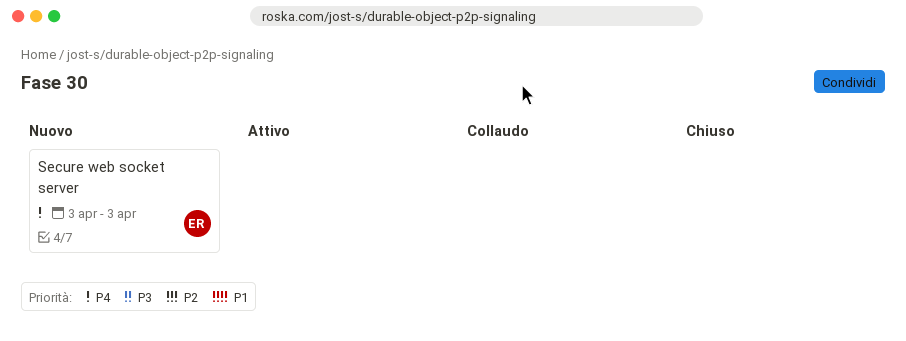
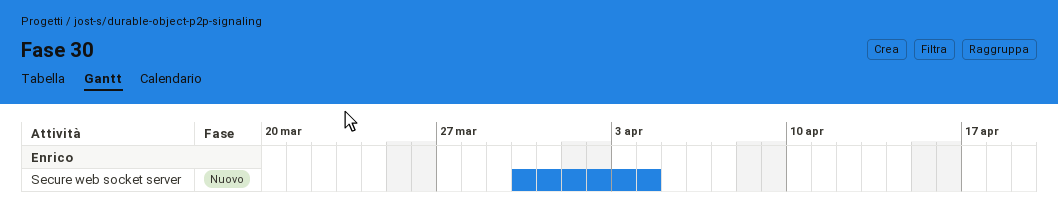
Secure web socket server, start: Apr 3 -> Mar 30
Secure web socket server, due: Apr 3 -> Apr 4

